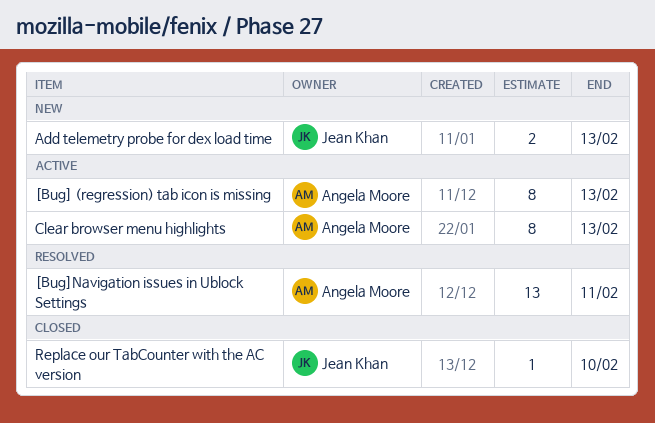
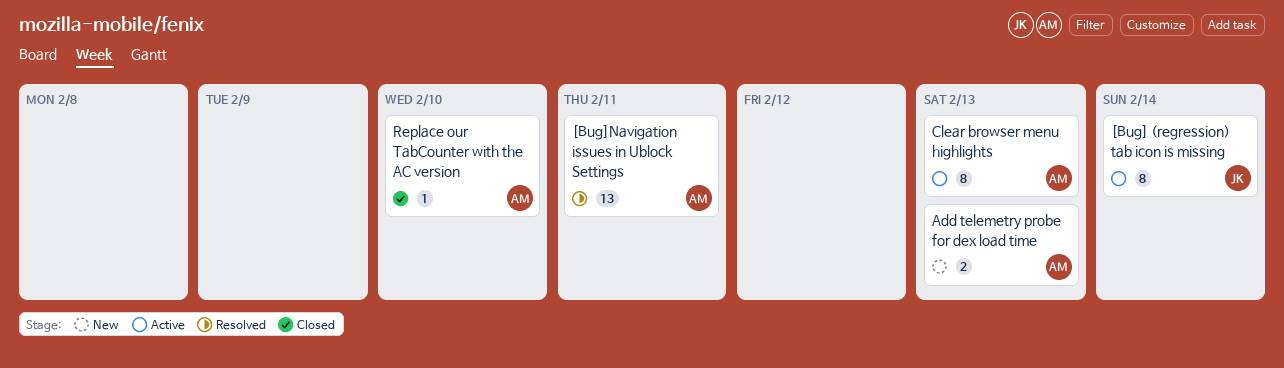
[Bug] (regression) tab icon is missing, owner: Angela Moore -> Jean Khan
[Bug] (regression) tab icon is missing, due: Feb 13 -> Feb 14
Add telemetry probe for dex load time, owner: Jean Khan -> Angela Moore
Replace our TabCounter with the AC version, owner: Jean Khan -> Angela Moore

